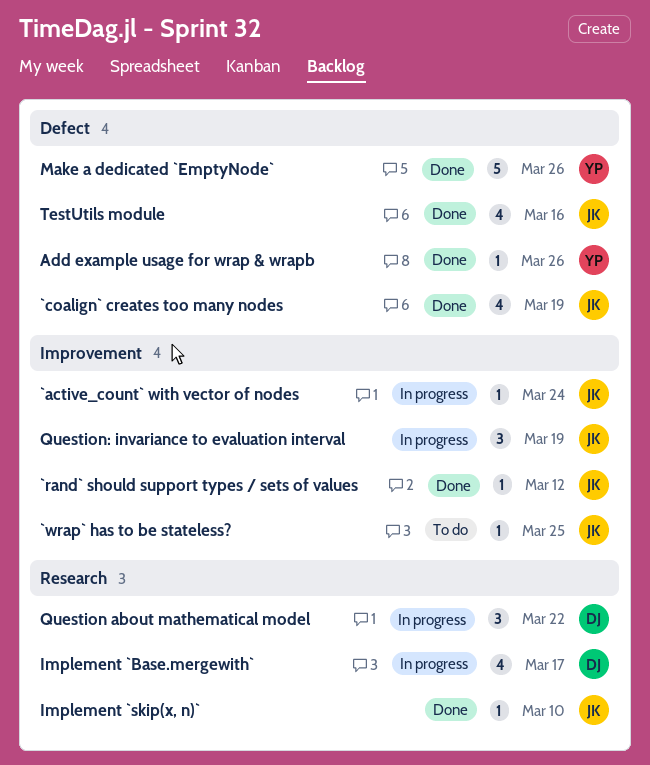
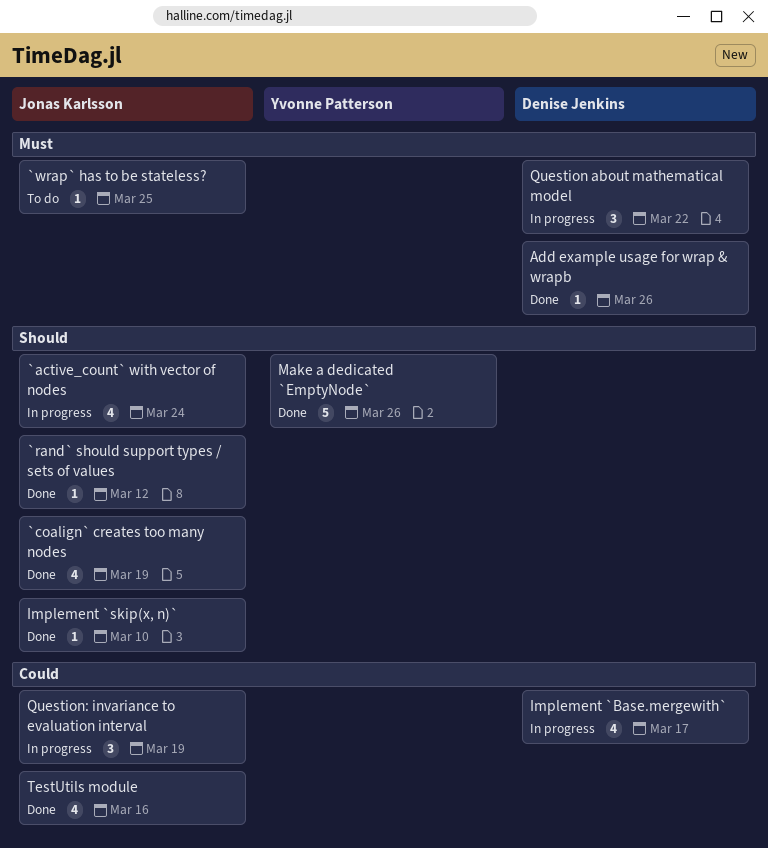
`active_count` with vector of nodes, estimate: 1 -> 4
Add example usage for wrap & wrapb, owner: Yvonne Patterson -> Denise Jenkins

